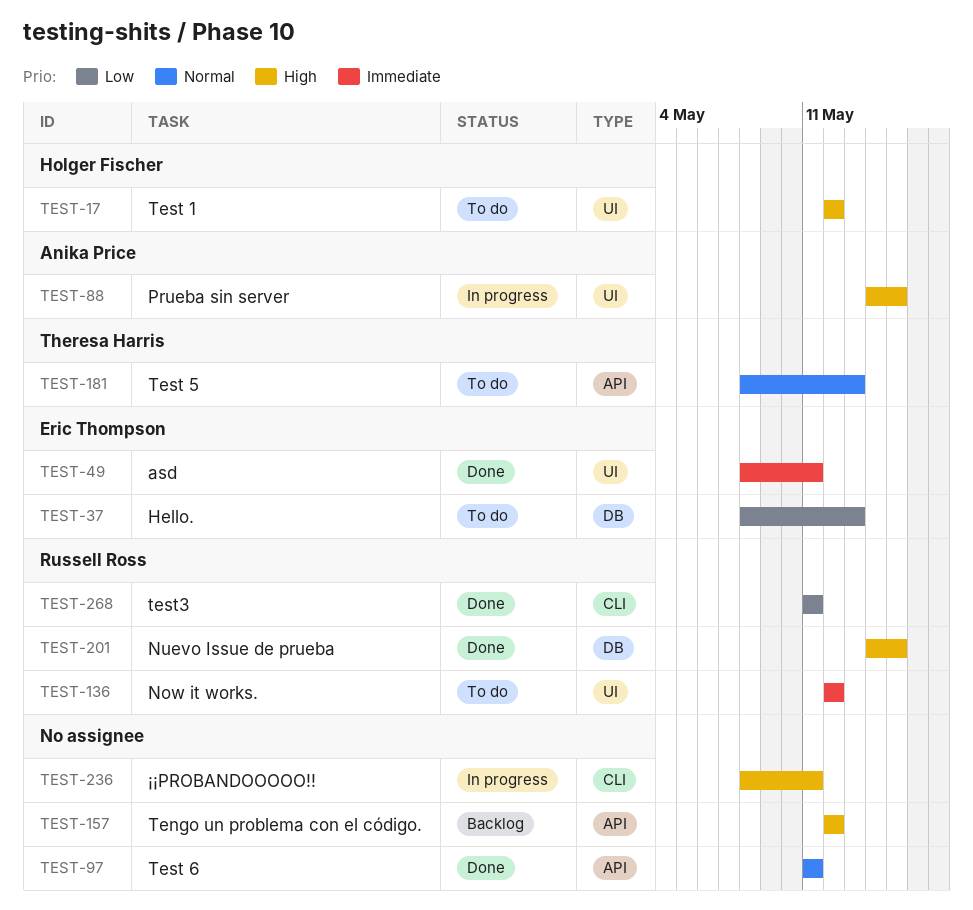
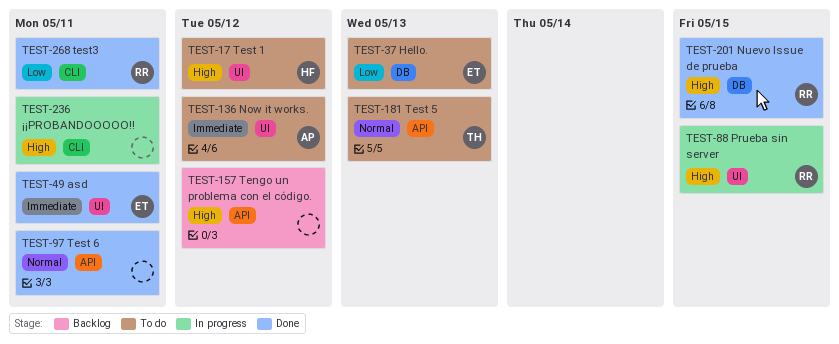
TEST-88, owner: Anika Price -> Russell Ross
TEST-136, owner: Russell Ross -> Anika Price

